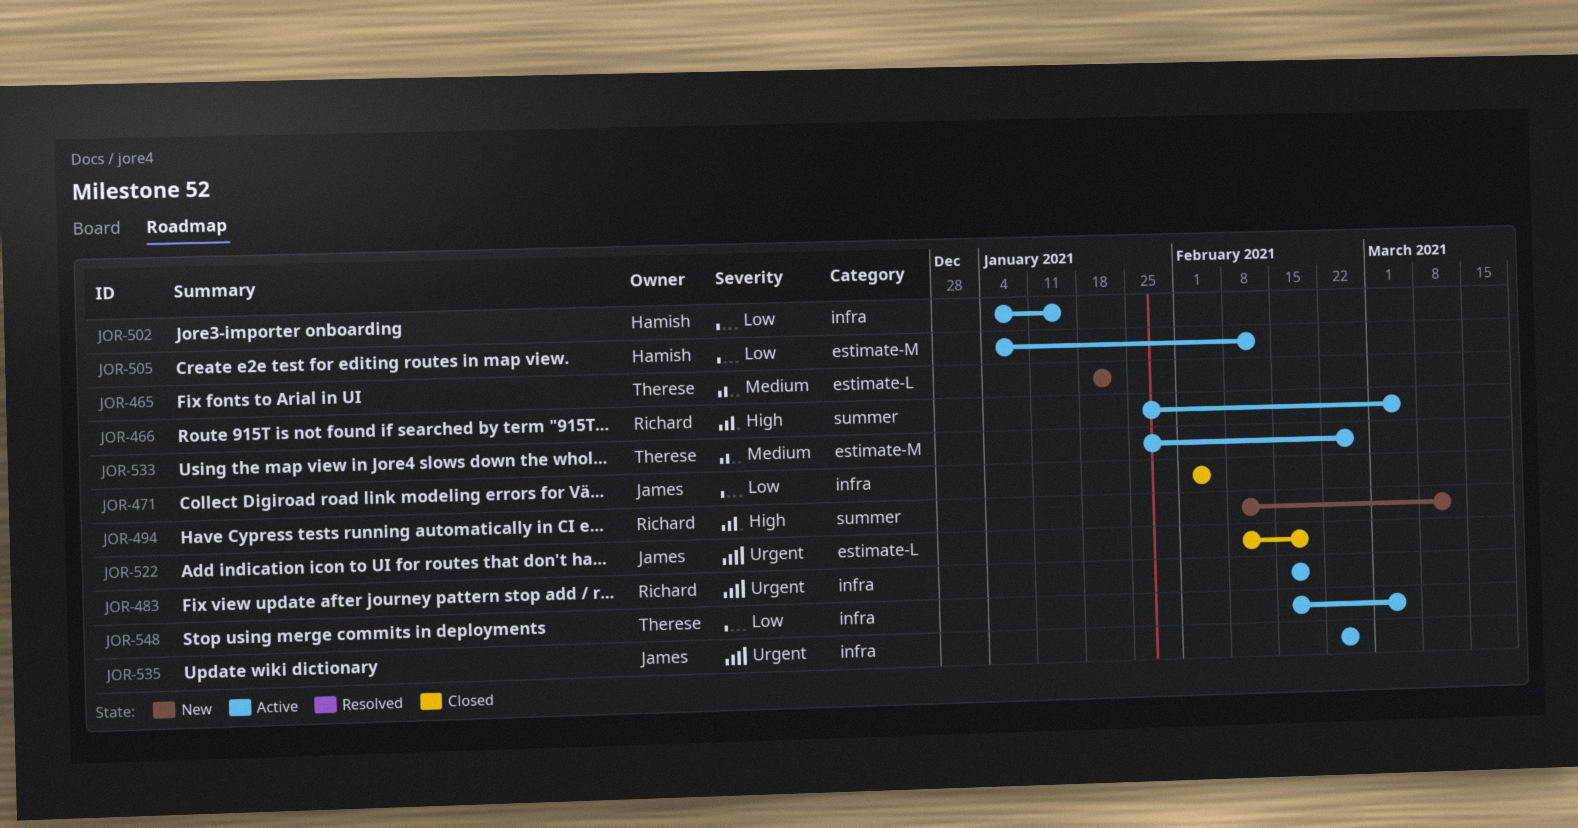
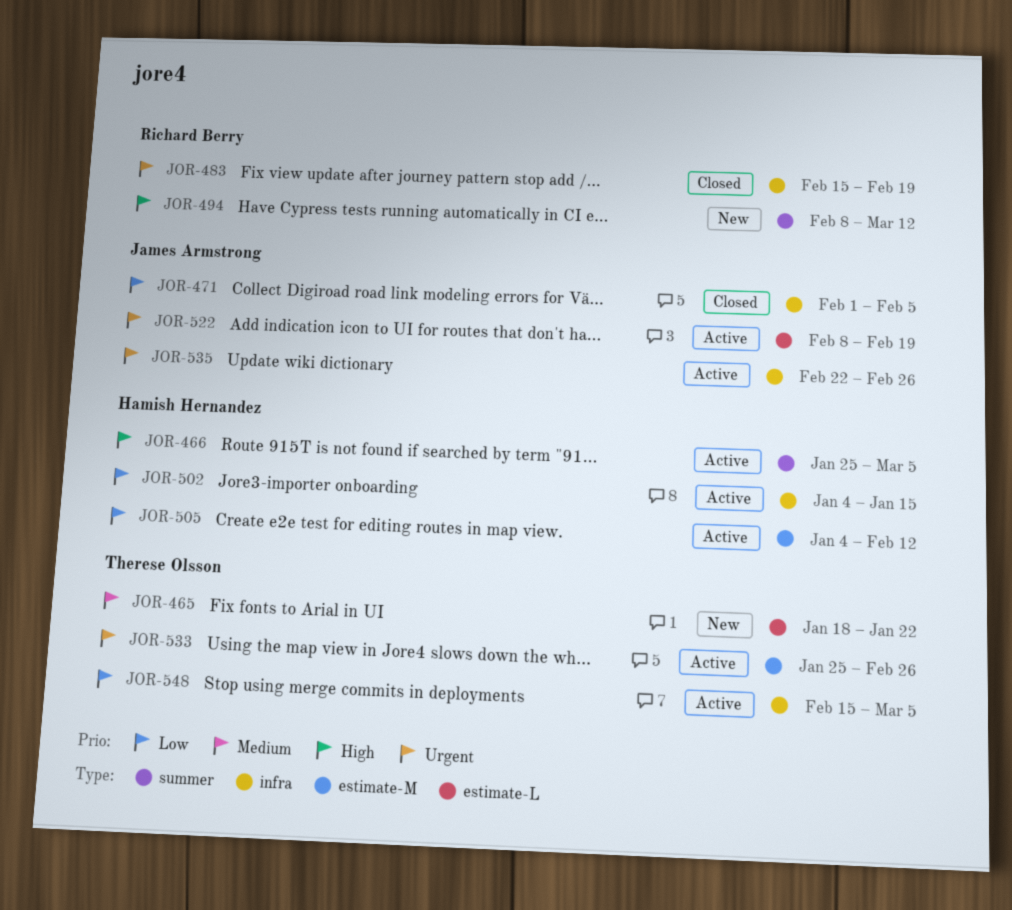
JOR-466, owner: Richard Berry -> Hamish Hernandez
JOR-483, status: Active -> Closed
JOR-522, status: Closed -> Active
JOR-533, priority: Medium -> Urgent

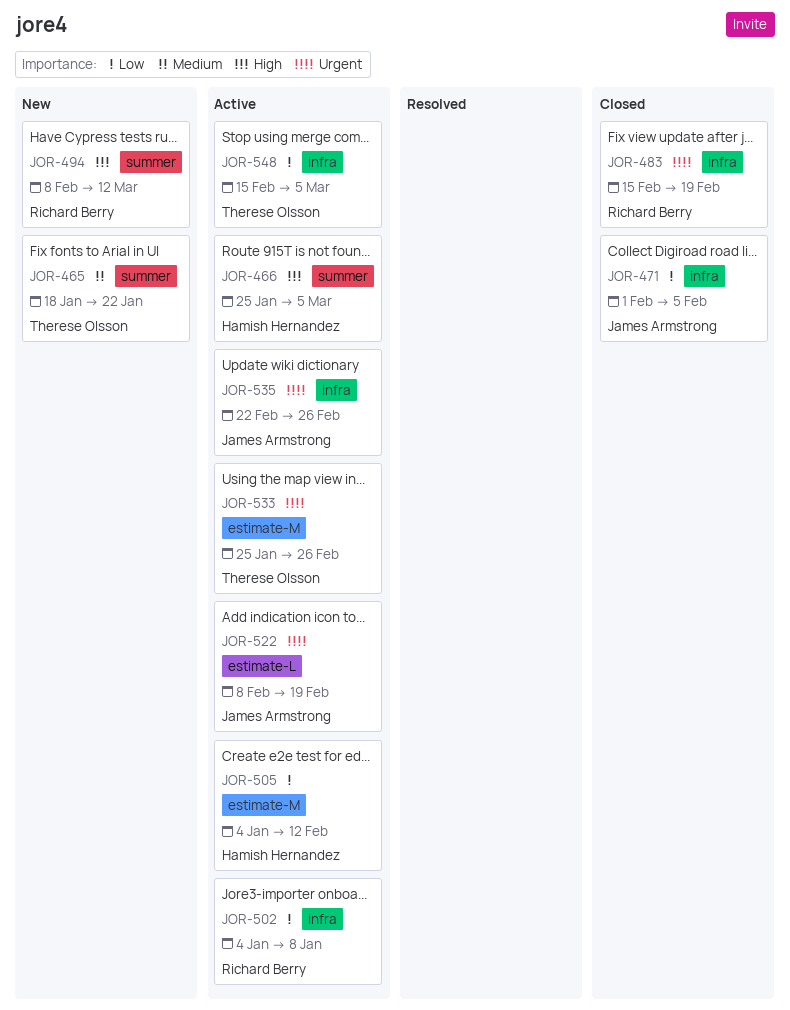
JOR-465, label: estimate-L -> summer
JOR-502, owner: Hamish Hernandez -> Richard Berry
JOR-502, due: Jan 15 -> Jan 8

